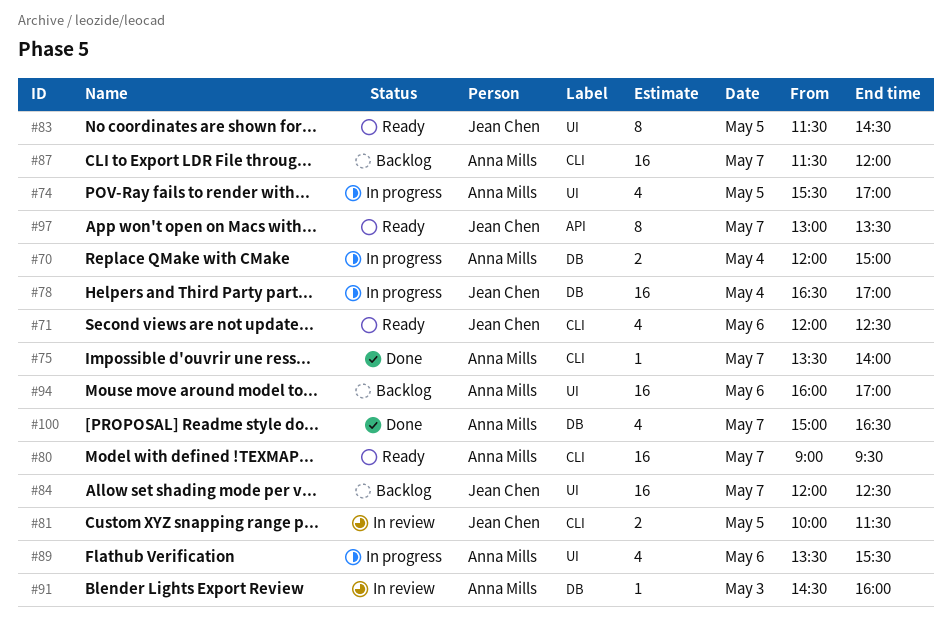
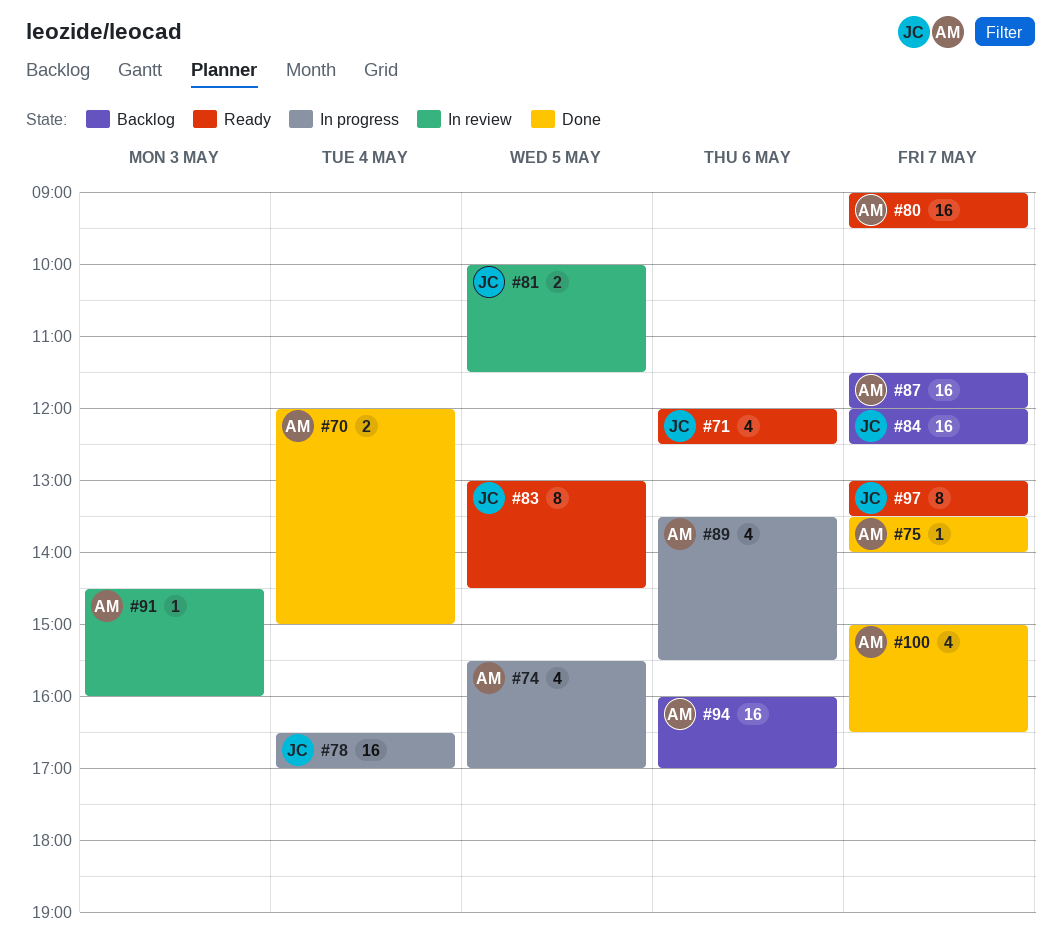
#70, status: In progress -> Done
#83, begins: 11:30 -> 13:00

